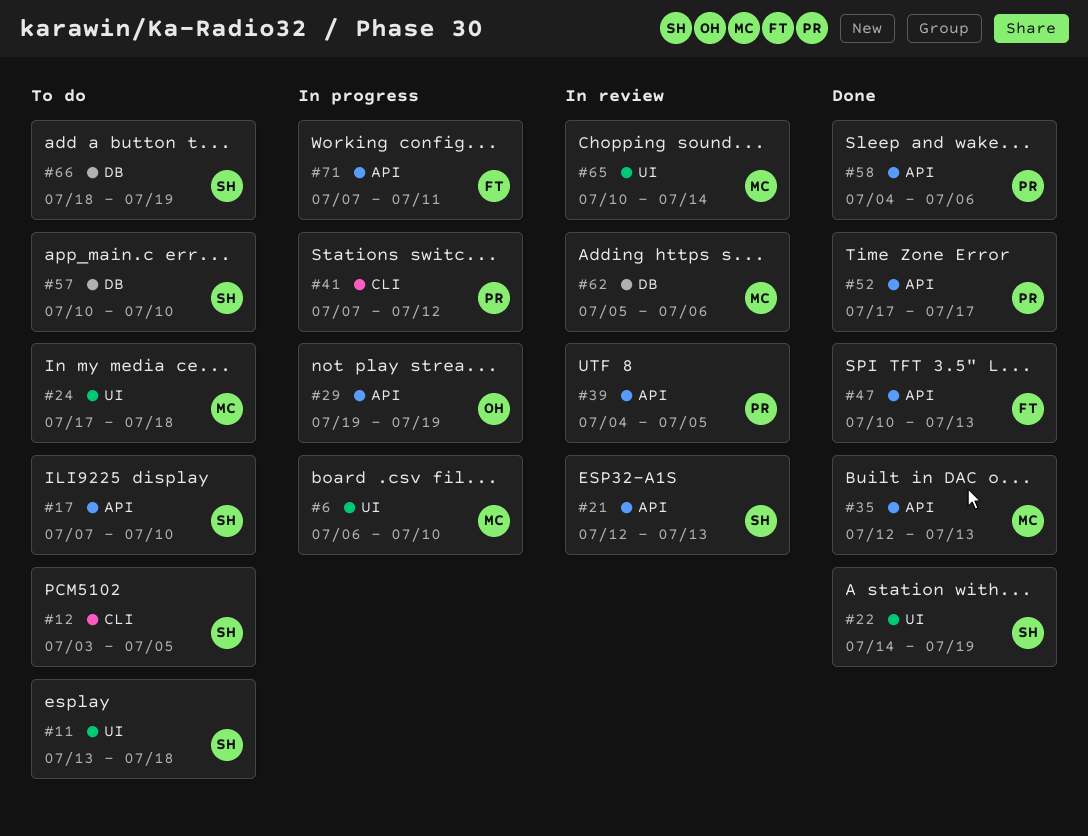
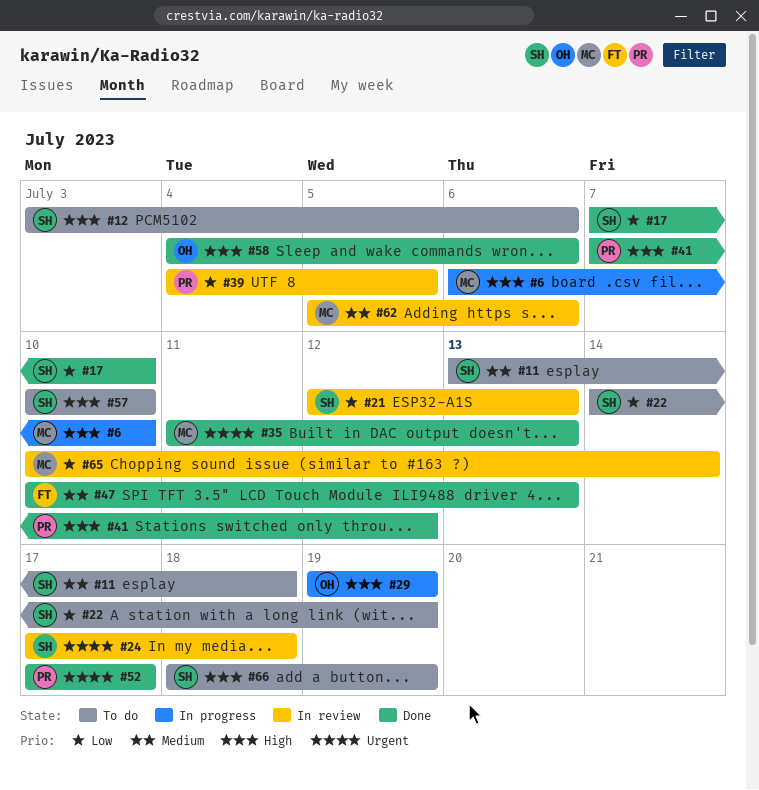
#12, due: Jul 5 -> Jul 6
#17, status: To do -> Done
#22, status: Done -> To do
#24, status: To do -> In review
#24, owner: MC -> SH
#35, start: Jul 12 -> Jul 11
#41, status: In progress -> Done
#58, owner: PR -> OH
#71: present -> none

